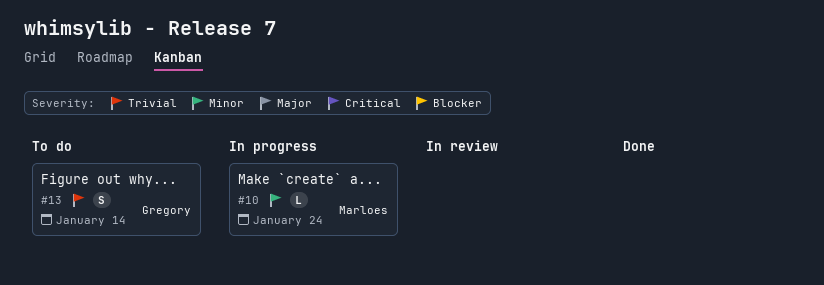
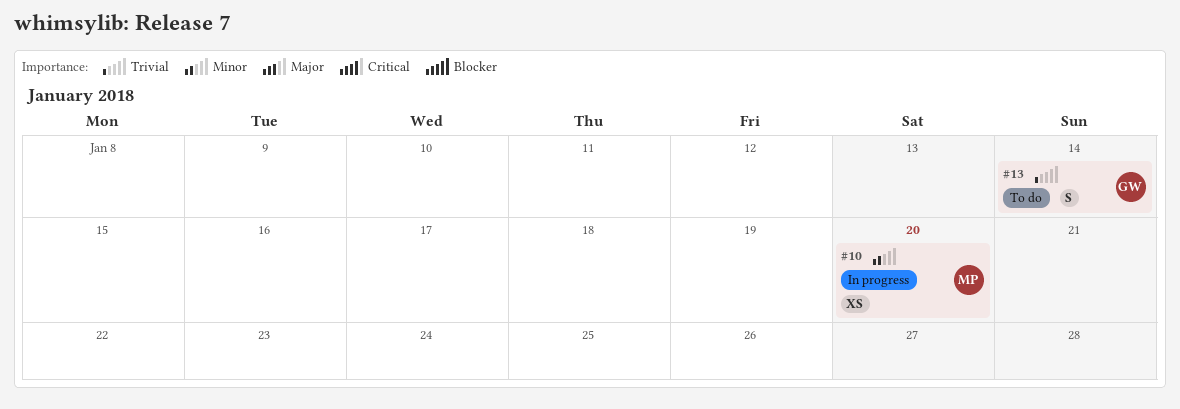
#10, estimate: L -> XS
#10, due: Jan 24 -> Jan 20

